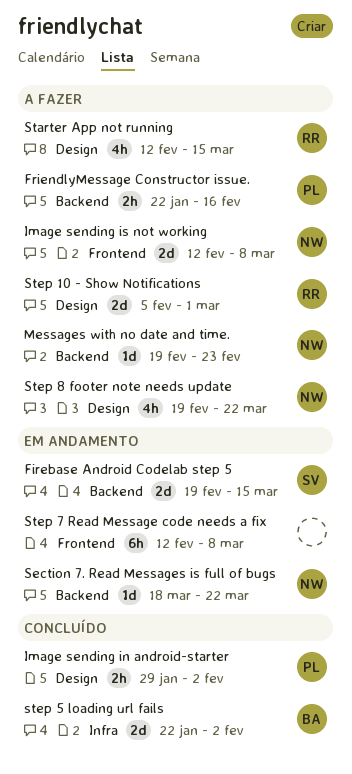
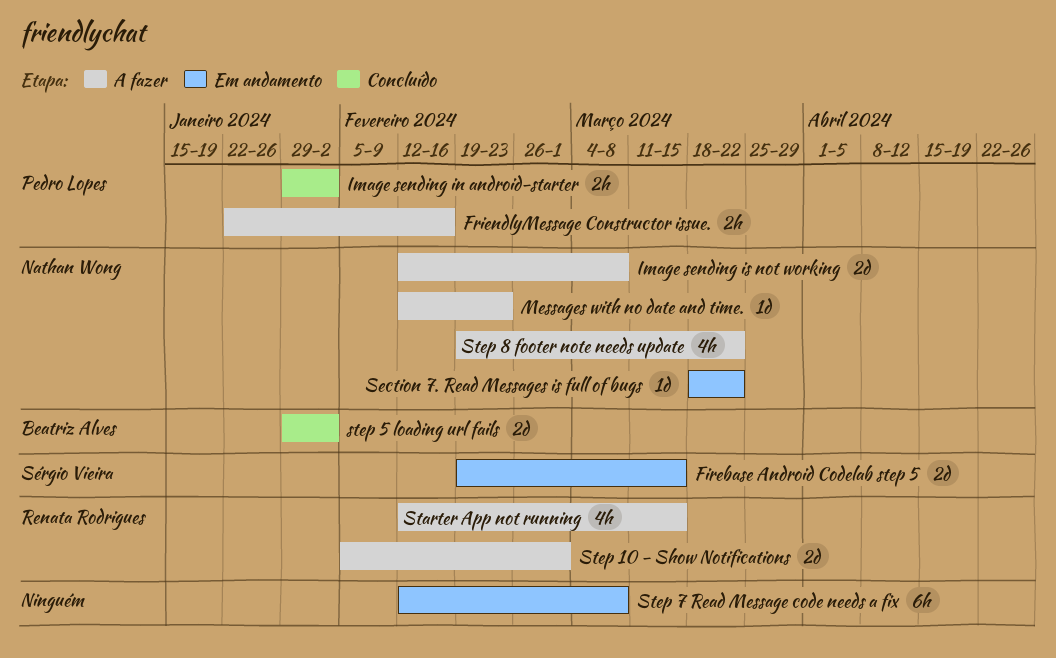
Messages with no date and time., start: Feb 19 -> Feb 12
step 5 loading url fails, start: Jan 22 -> Jan 29

